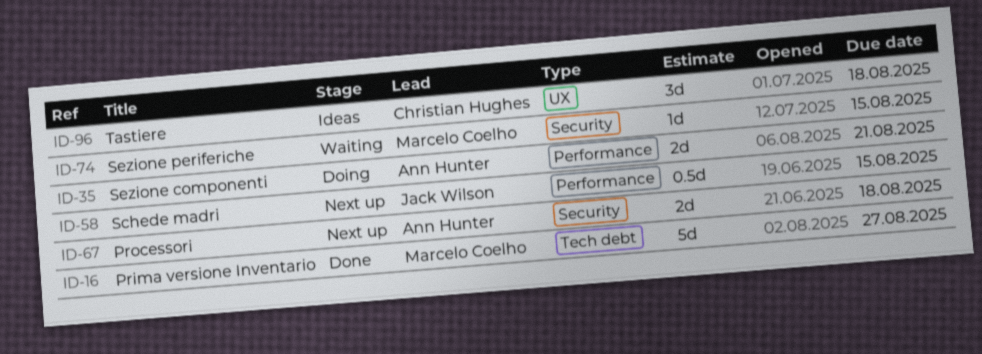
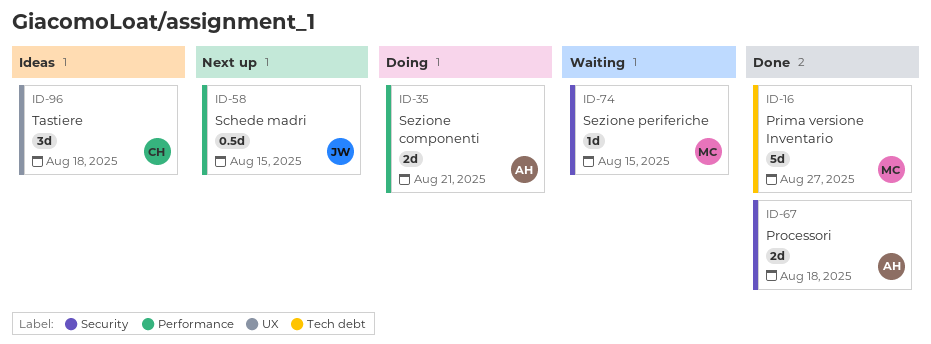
ID-67, status: Next up -> Done

